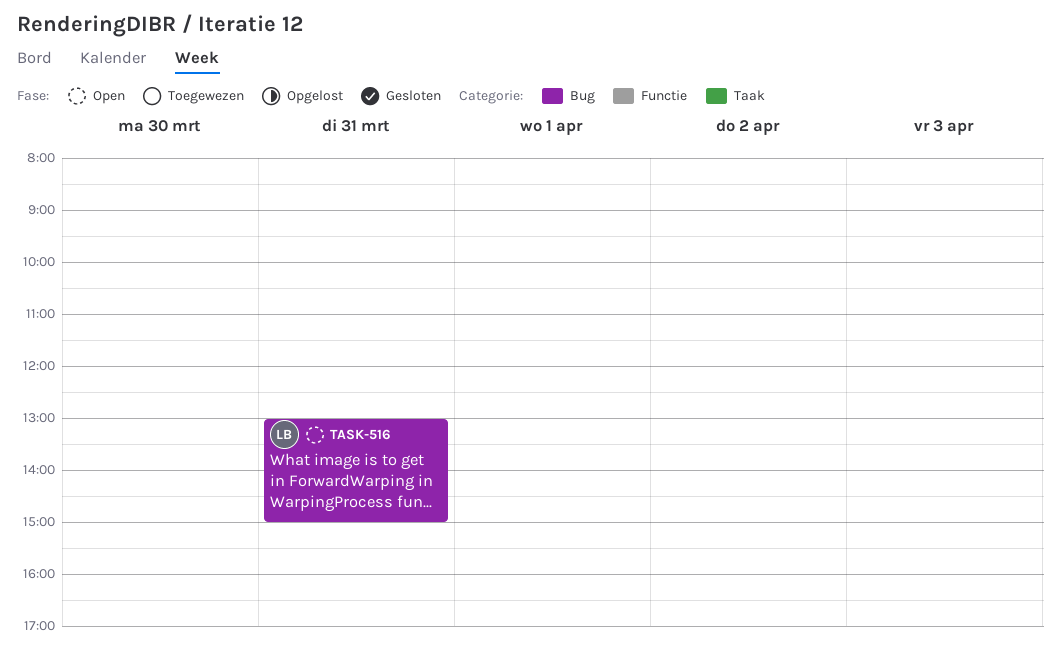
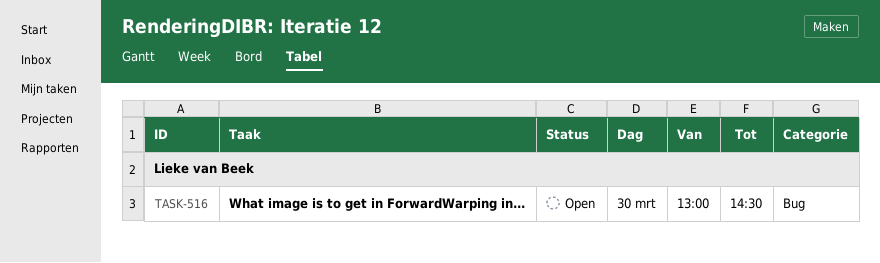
TASK-516, day: Mar 31 -> Mar 30
TASK-516, ends: 15:00 -> 14:30

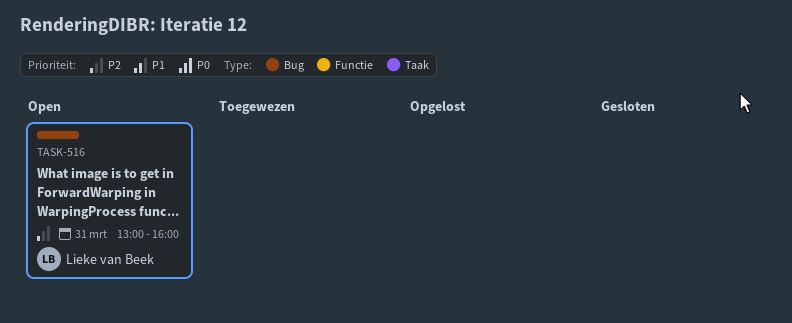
TASK-516, day: Mar 30 -> Mar 31
TASK-516, ends: 14:30 -> 16:00

